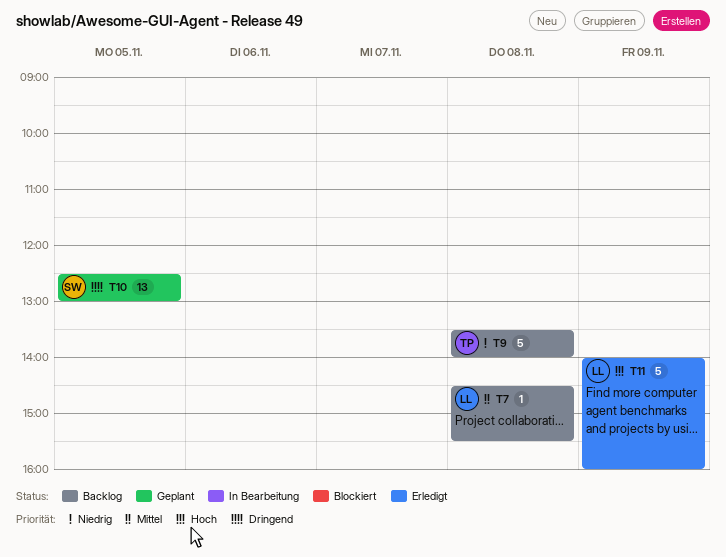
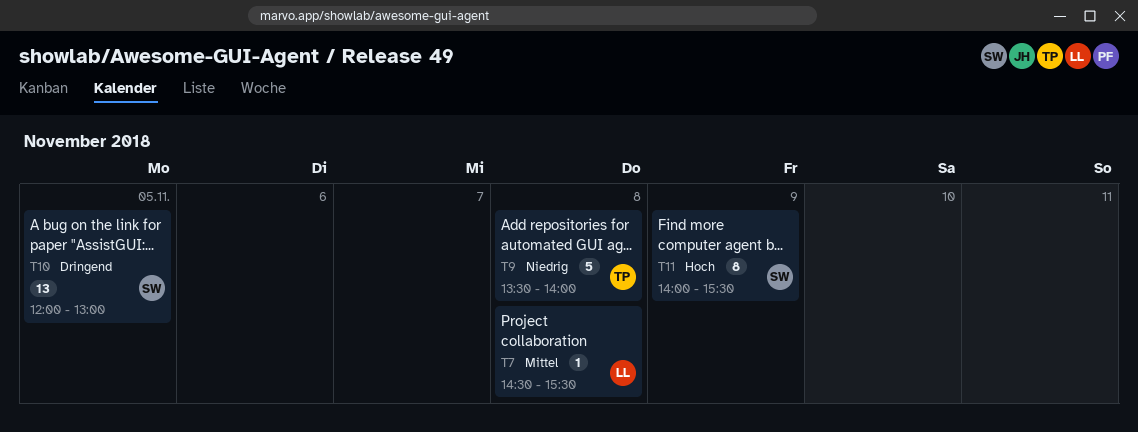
T10, begins: 12:30 -> 12:00
T11, owner: LL -> SW
T11, estimate: 5 -> 8
T11, ends: 16:00 -> 15:30

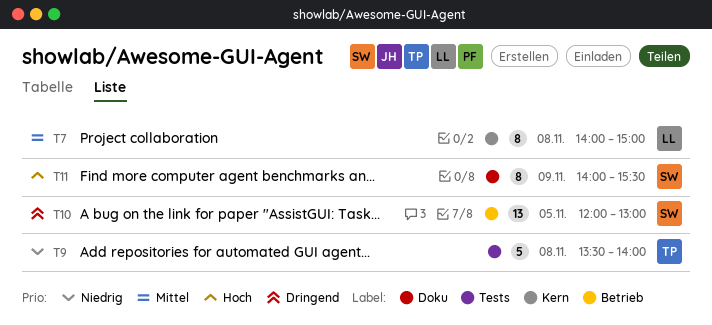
T7, estimate: 1 -> 8
T7, begins: 14:30 -> 14:00
T7, ends: 15:30 -> 15:00

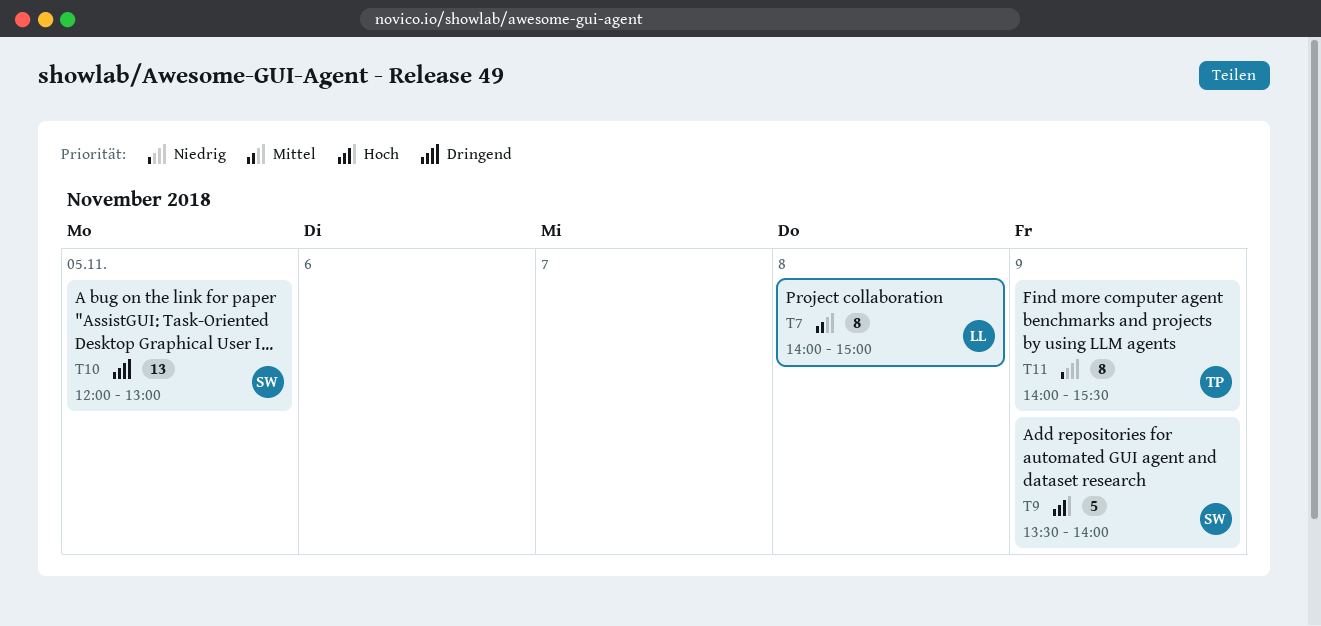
T9, owner: TP -> SW
T9, priority: Niedrig -> Hoch
T9, day: Nov 8 -> Nov 9
T11, owner: SW -> TP
T11, priority: Hoch -> Niedrig

